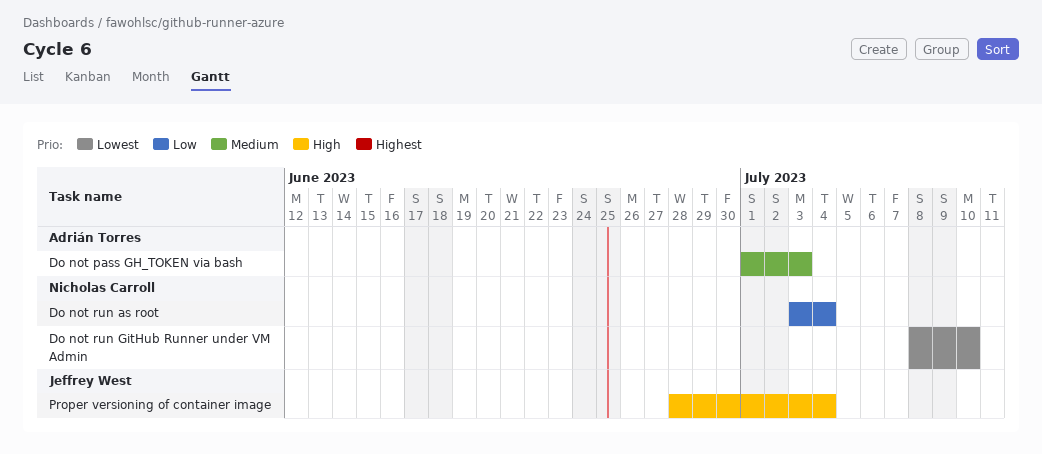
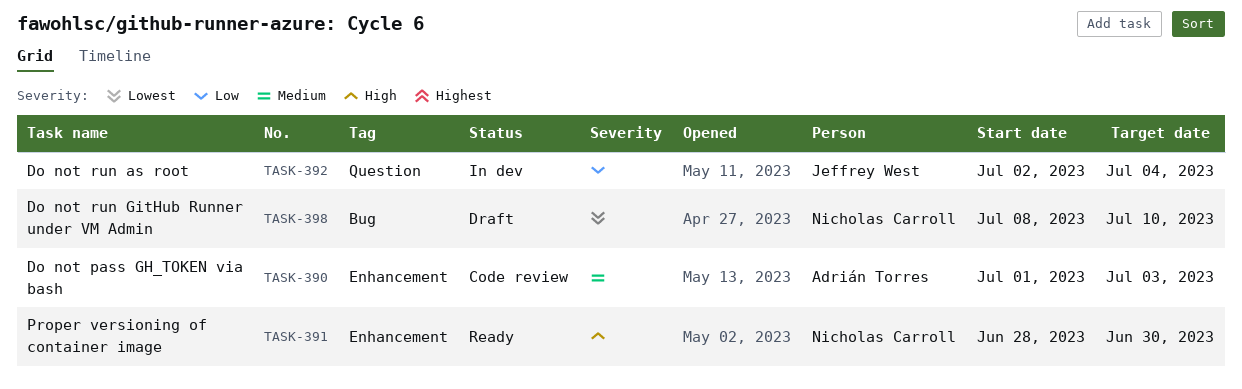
Do not run as root, owner: Nicholas Carroll -> Jeffrey West
Do not run as root, start: Jul 3 -> Jul 2
Proper versioning of container image, owner: Jeffrey West -> Nicholas Carroll
Proper versioning of container image, due: Jul 4 -> Jun 30

